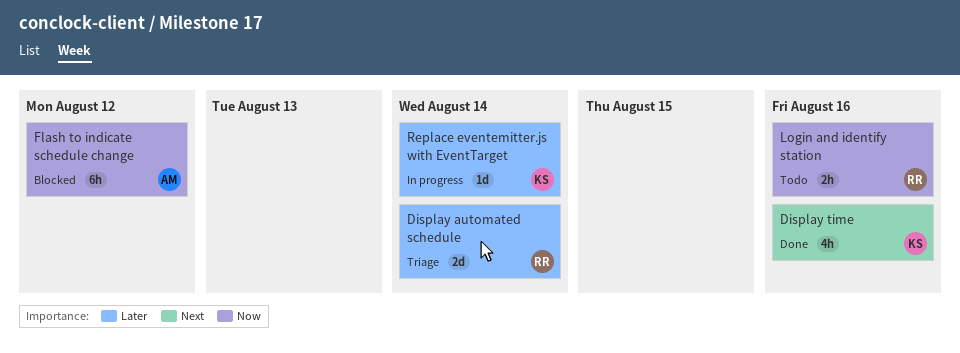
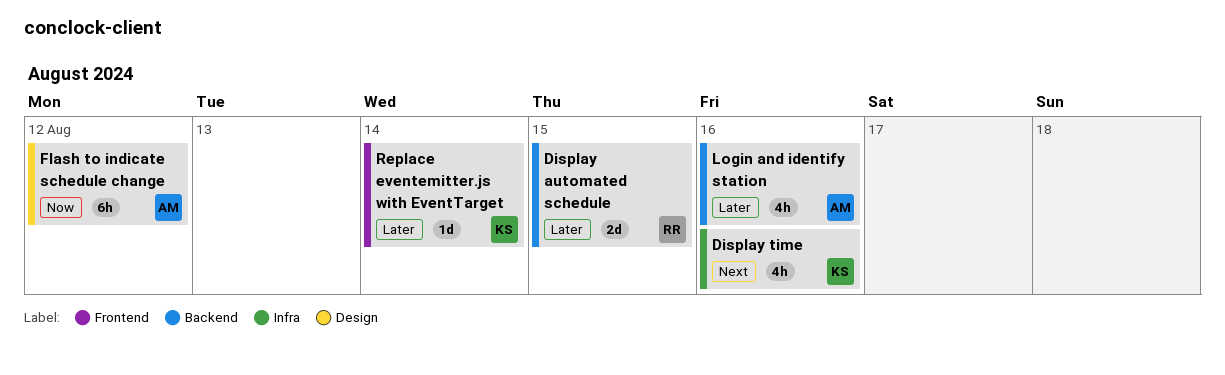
Display automated schedule, due: Aug 14 -> Aug 15
Login and identify station, owner: RR -> AM
Login and identify station, priority: Now -> Later
Login and identify station, estimate: 2h -> 4h

